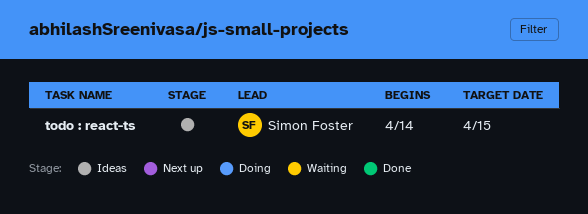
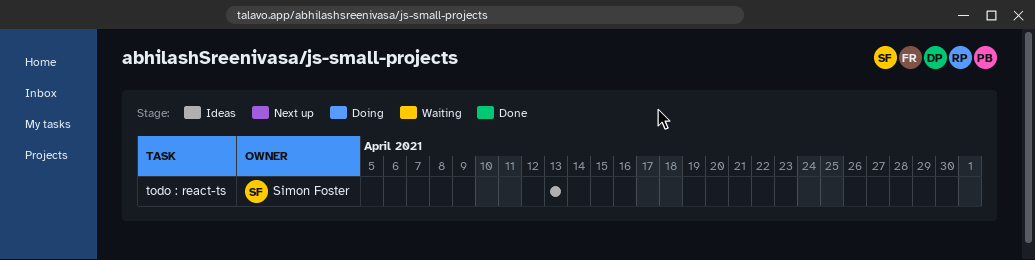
todo : react-ts, start: Apr 14 -> Apr 13
todo : react-ts, due: Apr 15 -> Apr 13

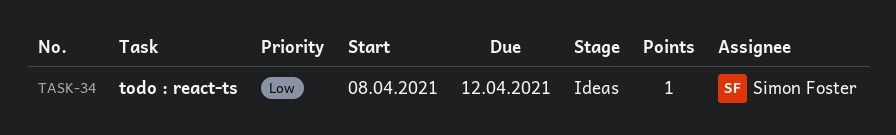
todo : react-ts, start: Apr 13 -> Apr 8
todo : react-ts, due: Apr 13 -> Apr 12

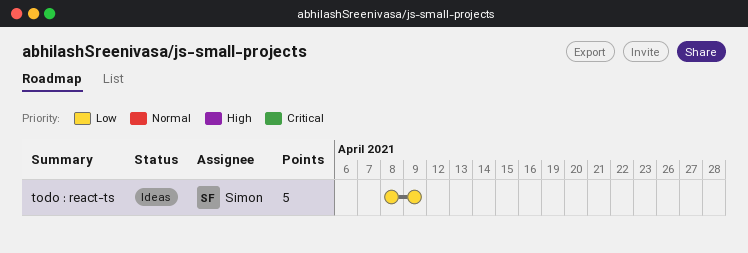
todo : react-ts, estimate: 1 -> 5
todo : react-ts, due: Apr 12 -> Apr 9

